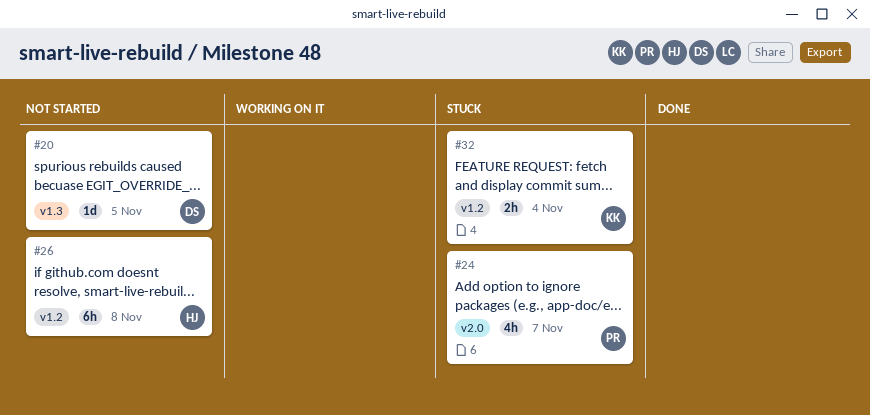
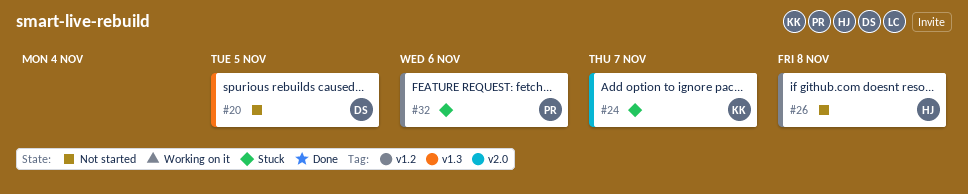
#24, owner: PR -> KK
#32, owner: KK -> PR
#32, due: Nov 4 -> Nov 6

